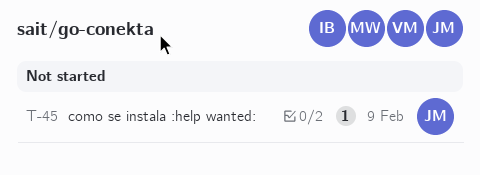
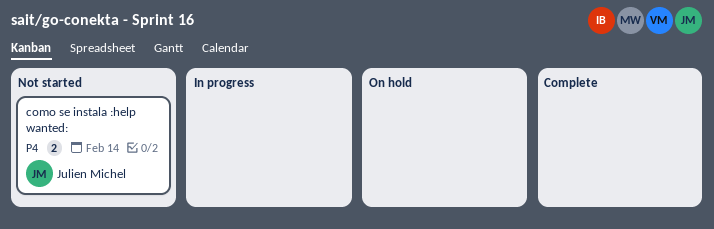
como se instala :help wanted:, estimate: 1 -> 2
como se instala :help wanted:, due: Feb 9 -> Feb 14

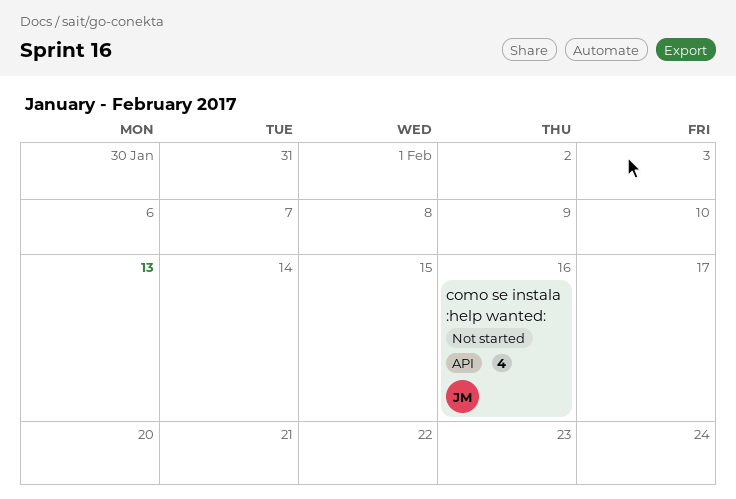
como se instala :help wanted:, estimate: 2 -> 4
como se instala :help wanted:, due: Feb 14 -> Feb 16

